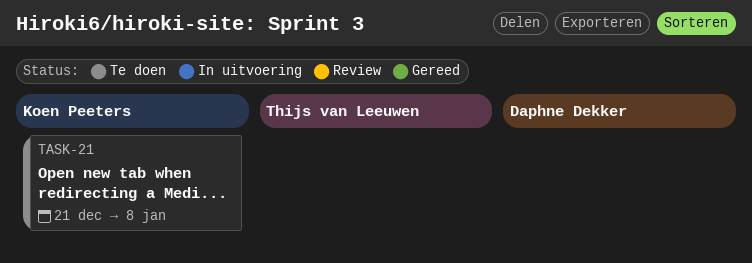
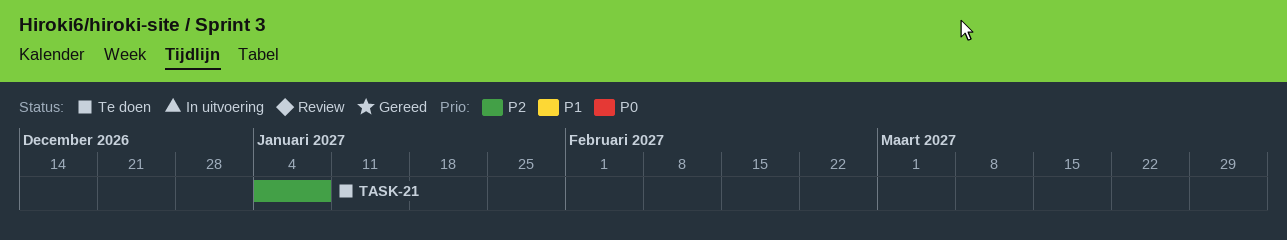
TASK-21, start: Dec 21 -> Jan 4

